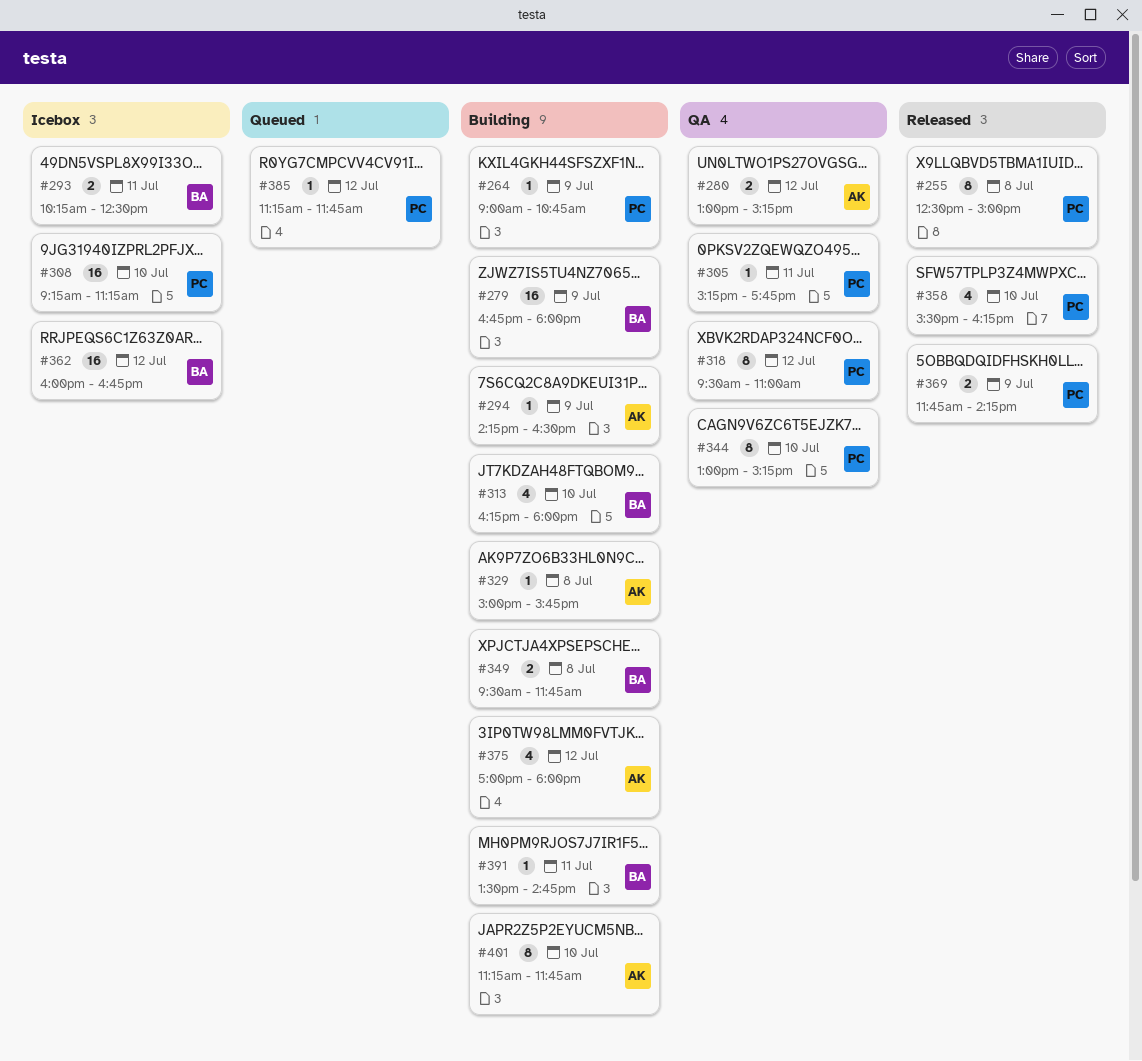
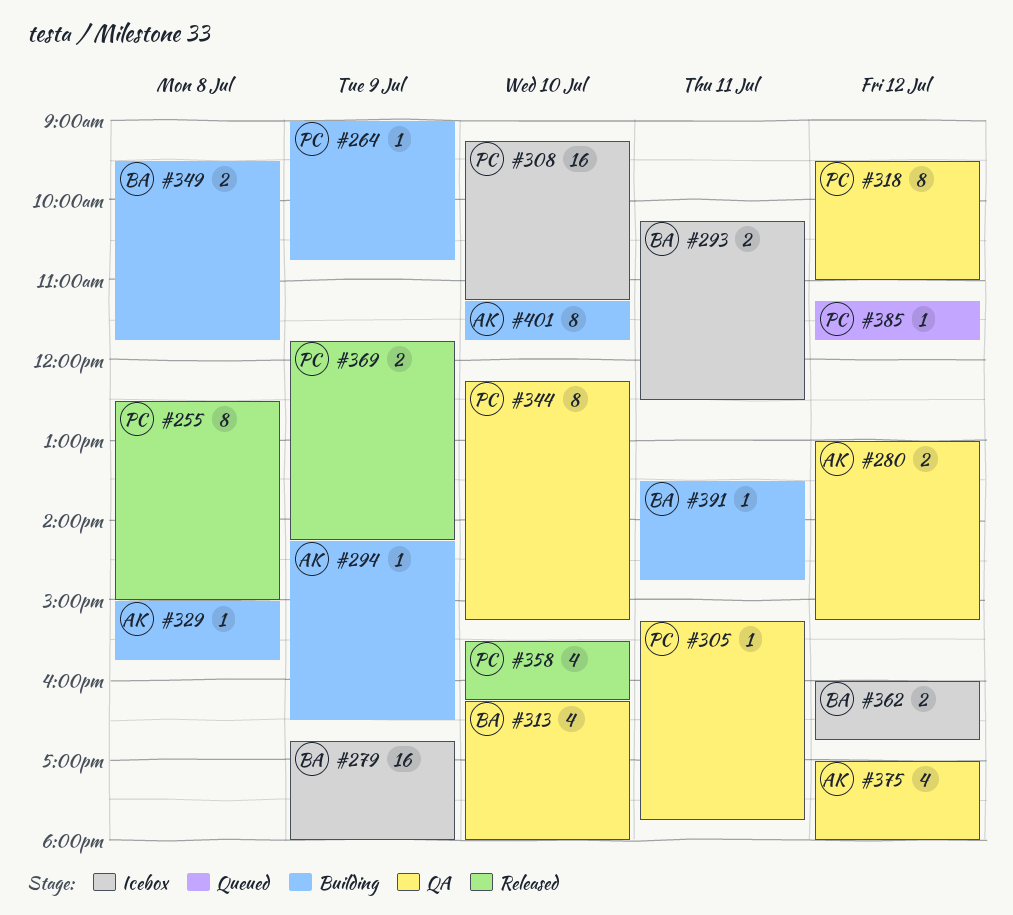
#279, status: Building -> Icebox
#313, status: Building -> QA
#344, begins: 13:00 -> 12:15
#362, estimate: 16 -> 2
#375, status: Building -> QA

